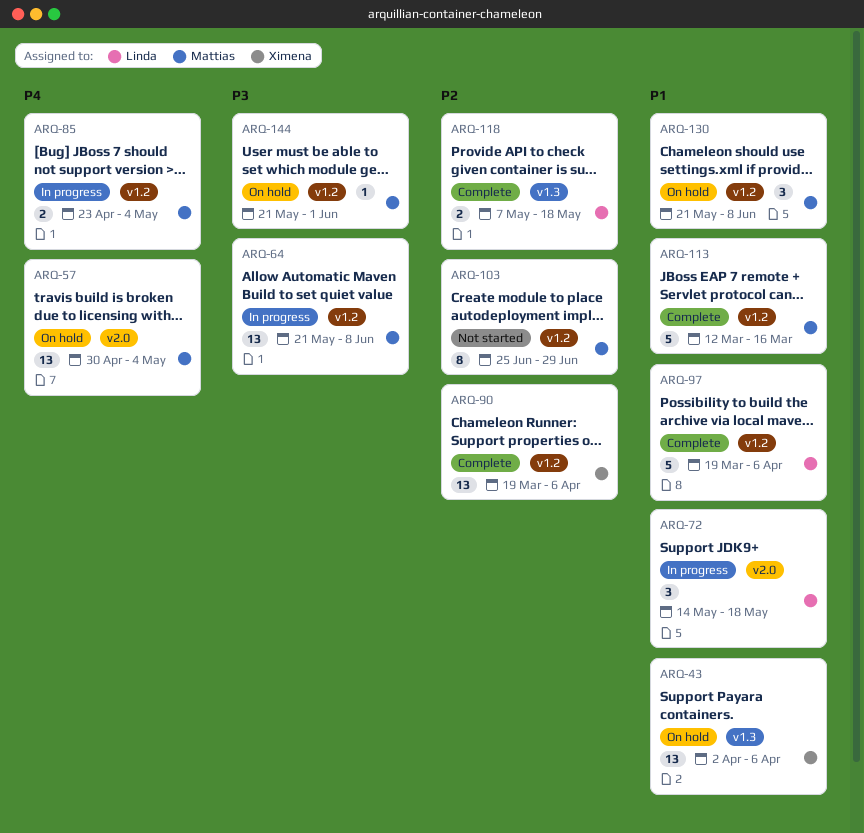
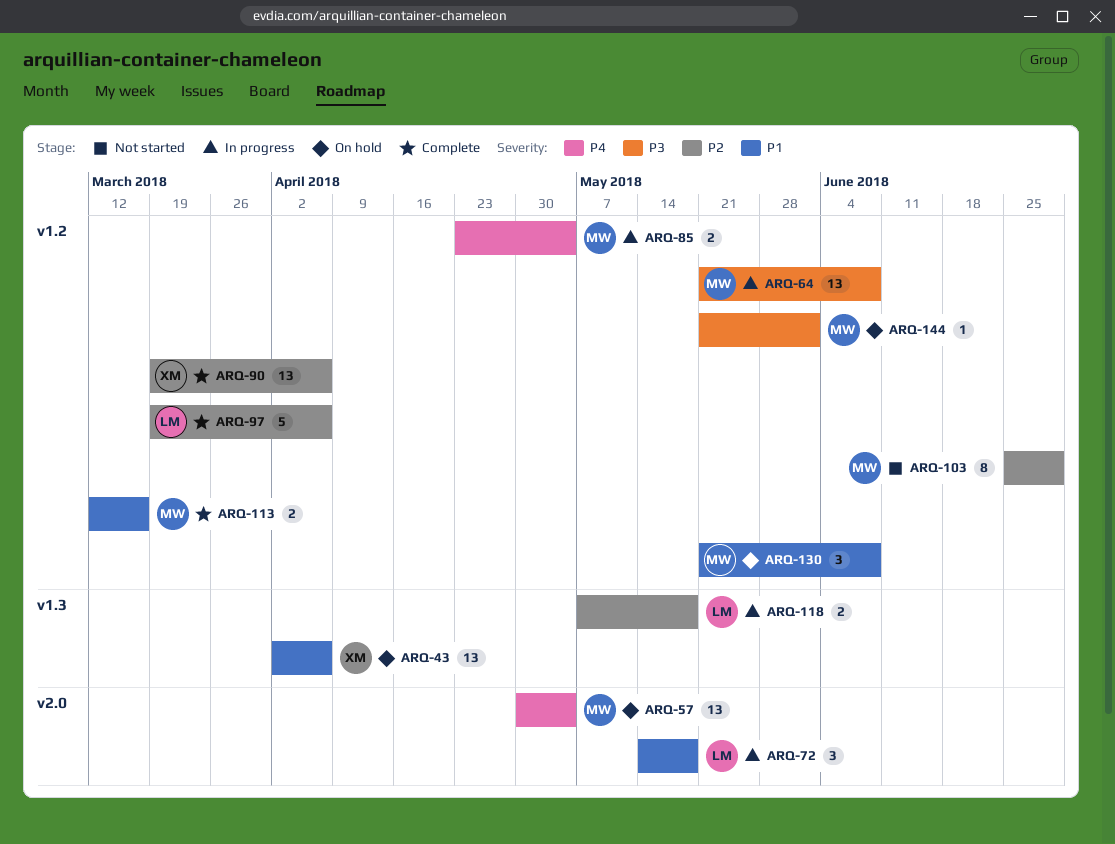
ARQ-97, priority: P1 -> P2
ARQ-113, estimate: 5 -> 2
ARQ-118, status: Complete -> In progress

